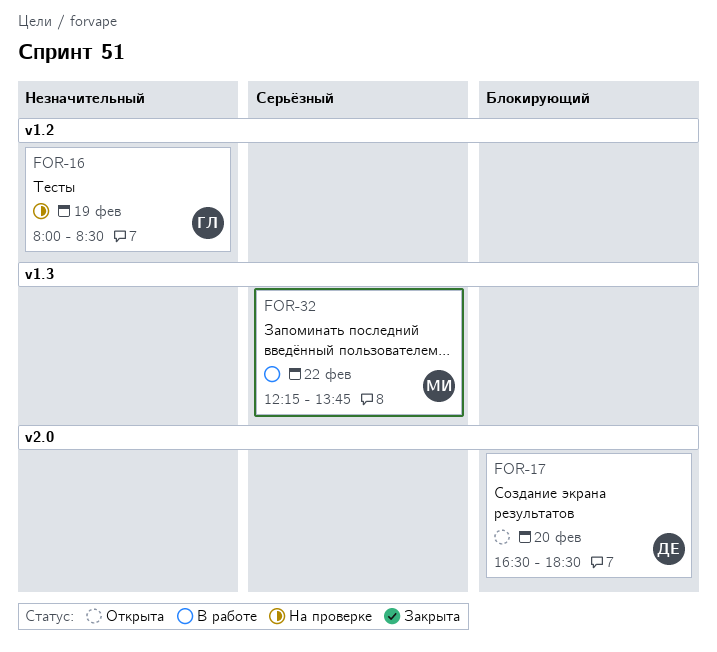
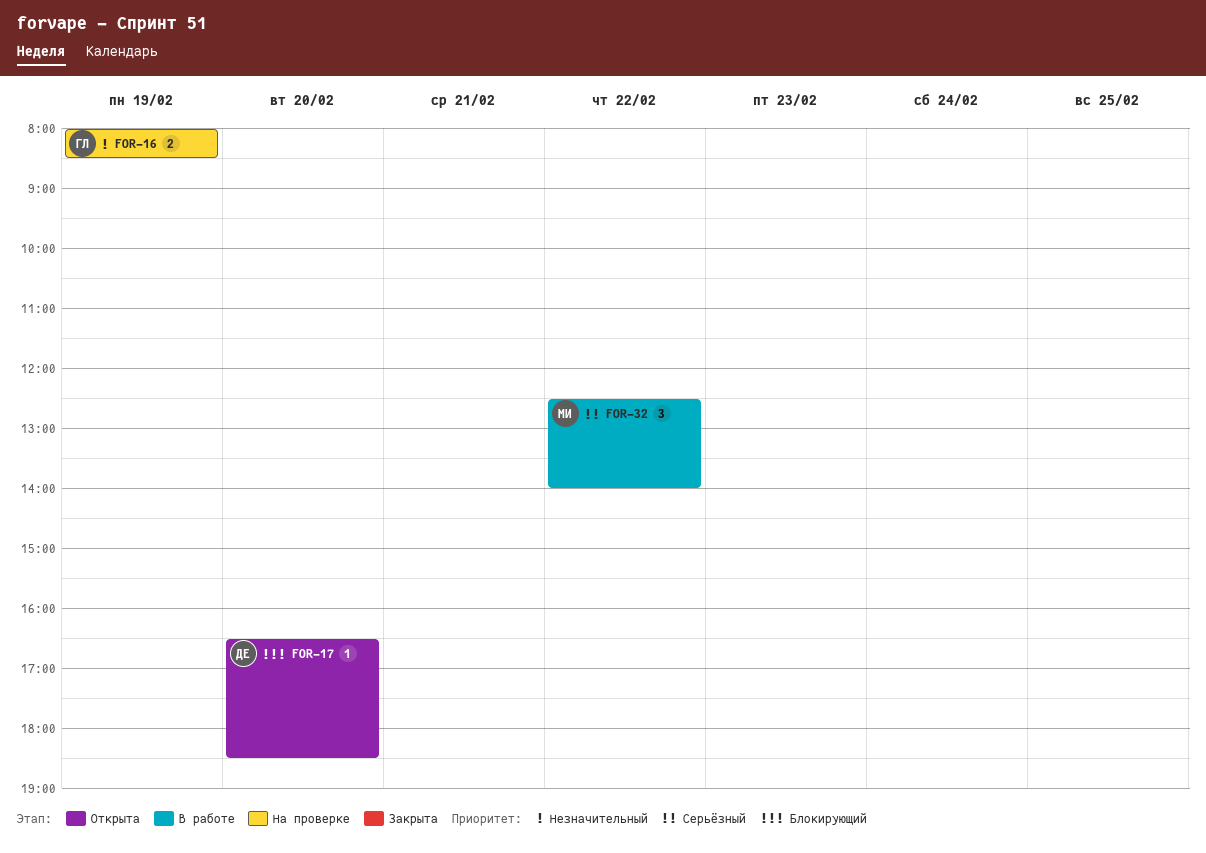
FOR-32, begins: 12:15 -> 12:30
FOR-32, ends: 13:45 -> 14:00

